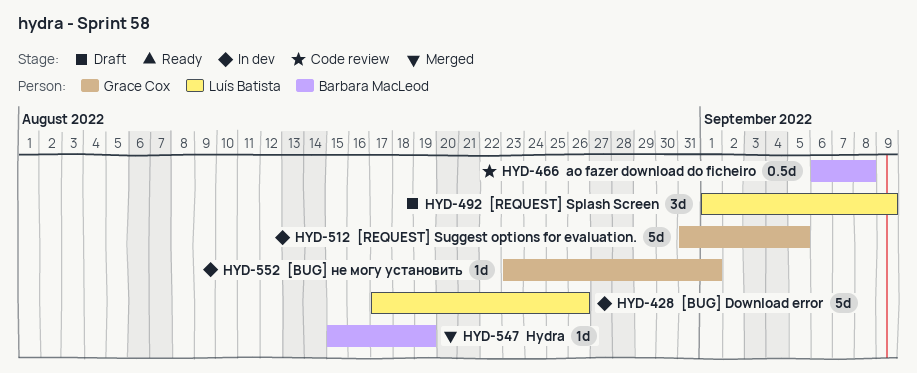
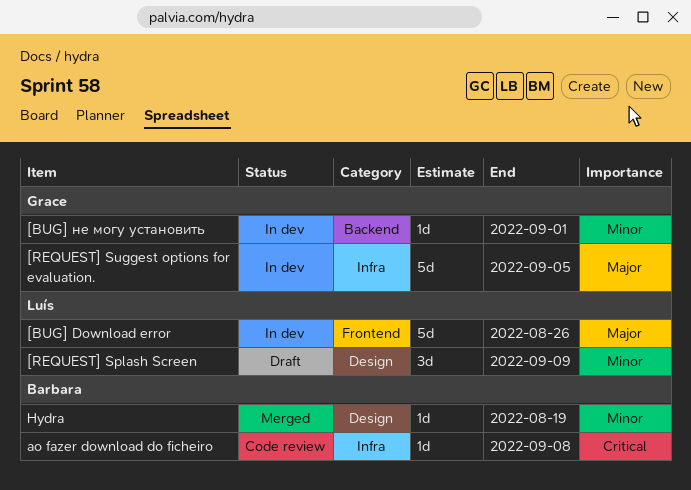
ao fazer download do ficheiro, estimate: 0.5d -> 1d

